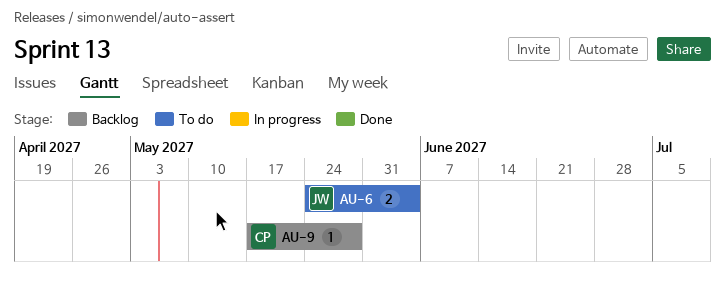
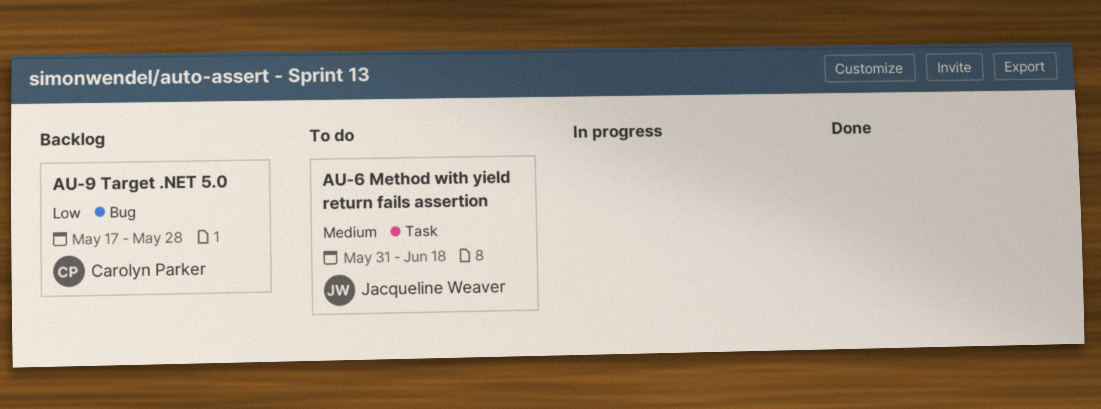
AU-6, start: May 24 -> May 31
AU-6, due: Jun 4 -> Jun 18

